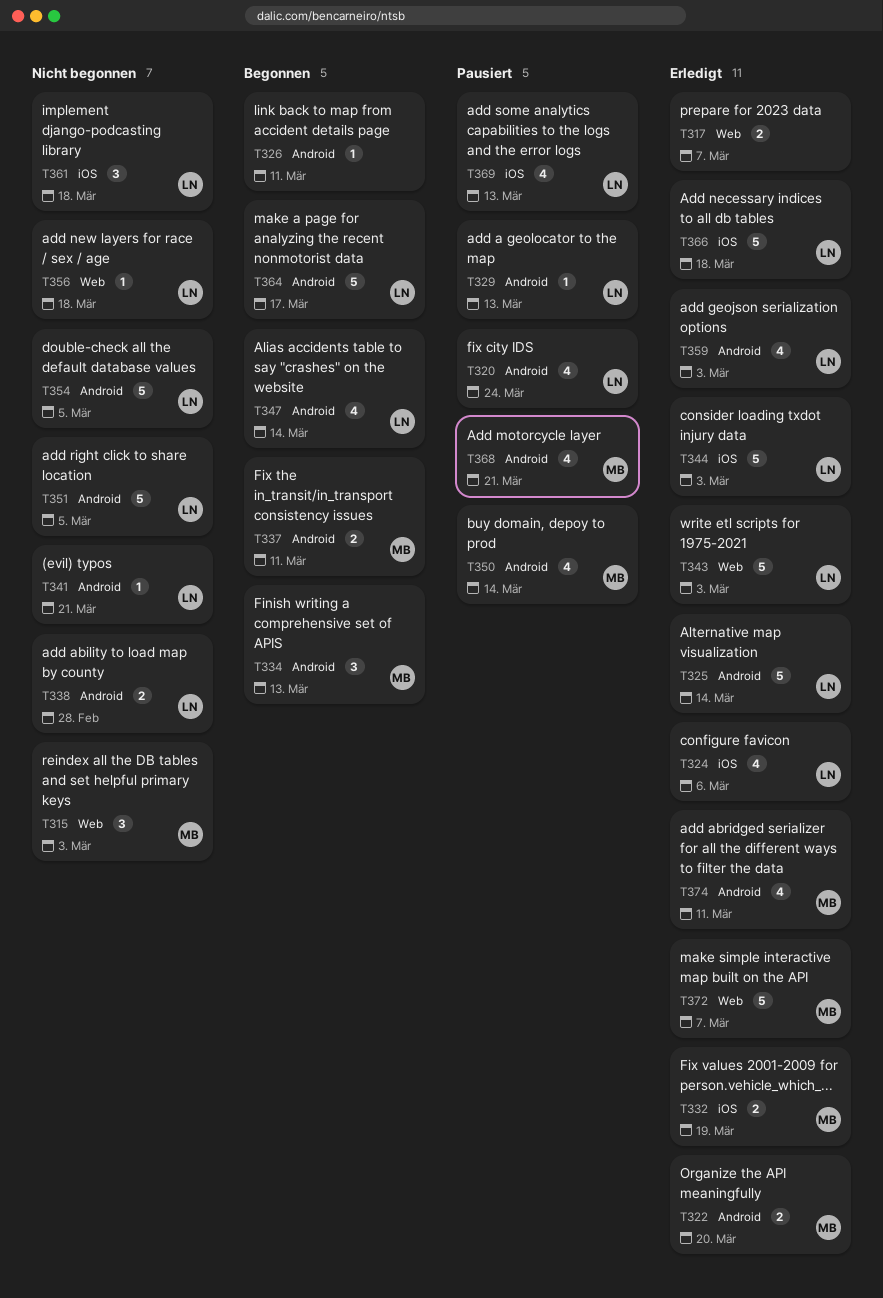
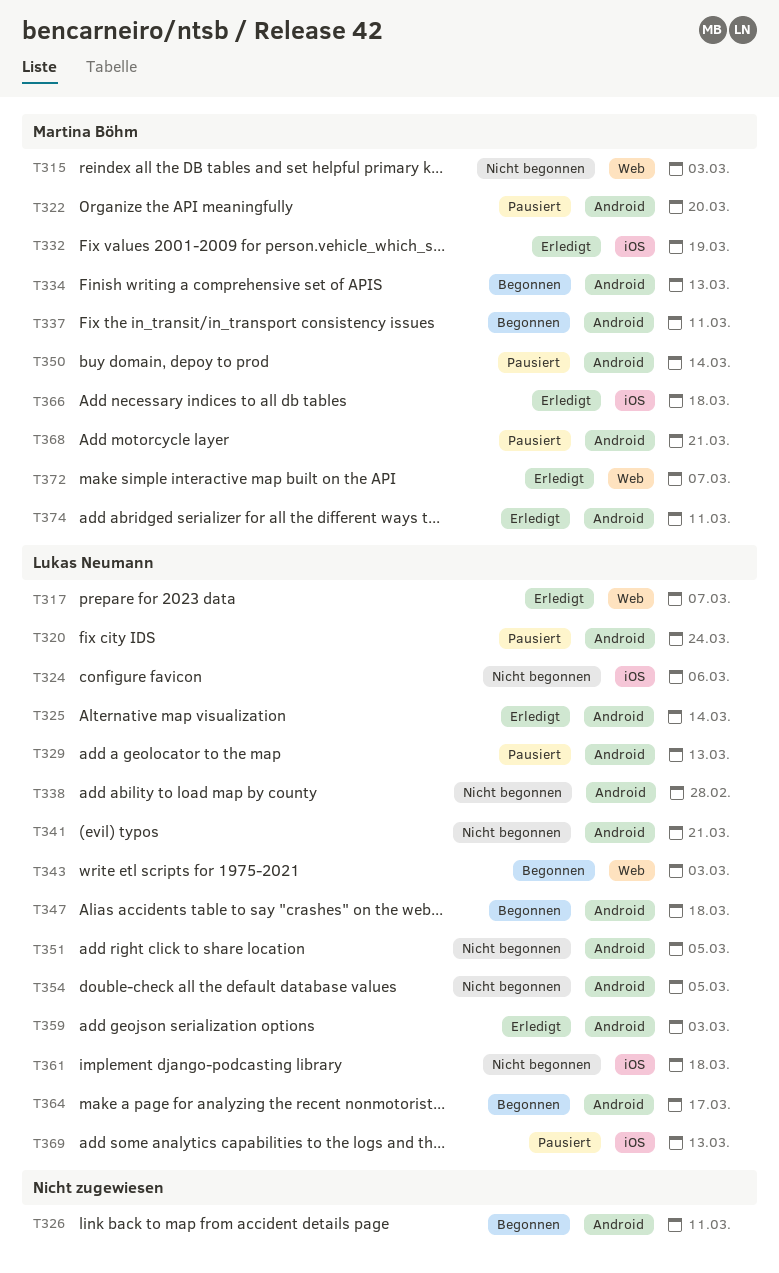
T317, owner: none -> Lukas Neumann
T322, status: Erledigt -> Pausiert
T324, status: Erledigt -> Nicht begonnen
T343, status: Erledigt -> Begonnen
T344: present -> none
T347, due: Mar 14 -> Mar 18
T356: present -> none
T366, owner: Lukas Neumann -> Martina Böhm

